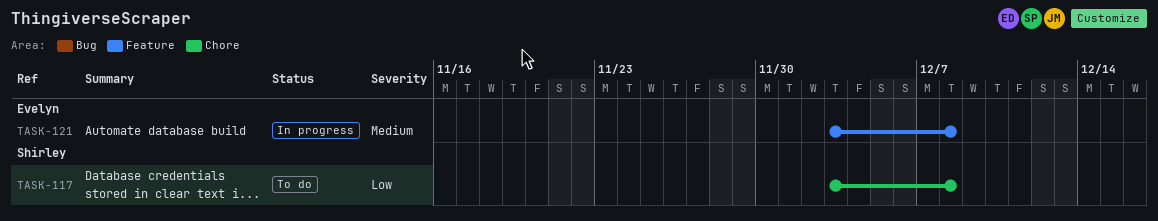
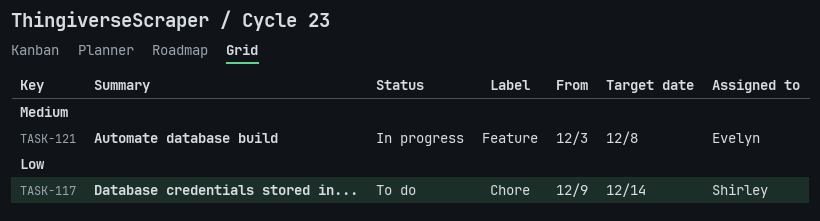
TASK-117, start: Dec 3 -> Dec 9
TASK-117, due: Dec 8 -> Dec 14

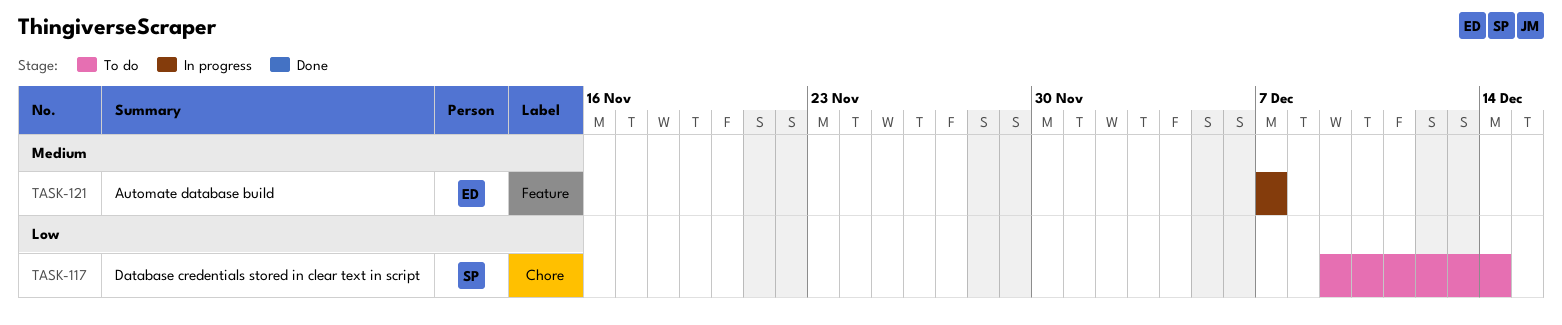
TASK-121, start: Dec 3 -> Dec 7
TASK-121, due: Dec 8 -> Dec 7

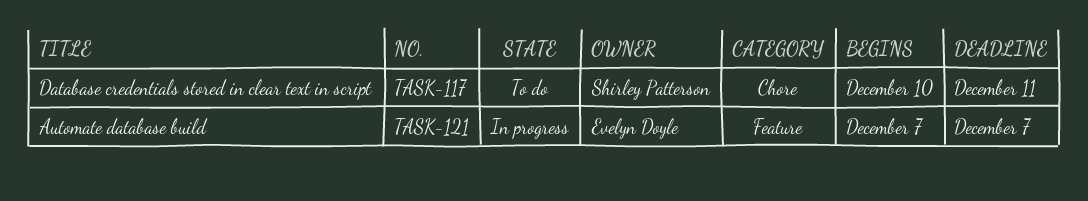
TASK-117, start: Dec 9 -> Dec 10
TASK-117, due: Dec 14 -> Dec 11

